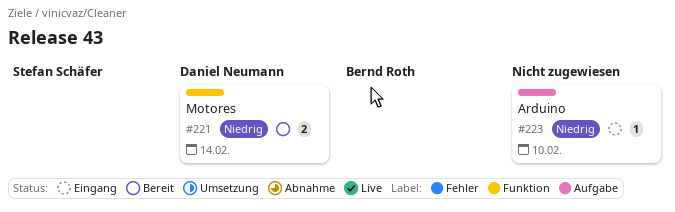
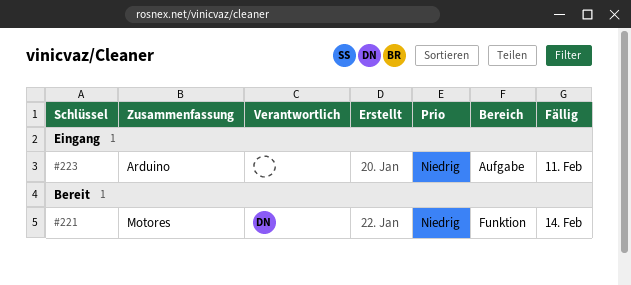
#223, due: Feb 10 -> Feb 11

